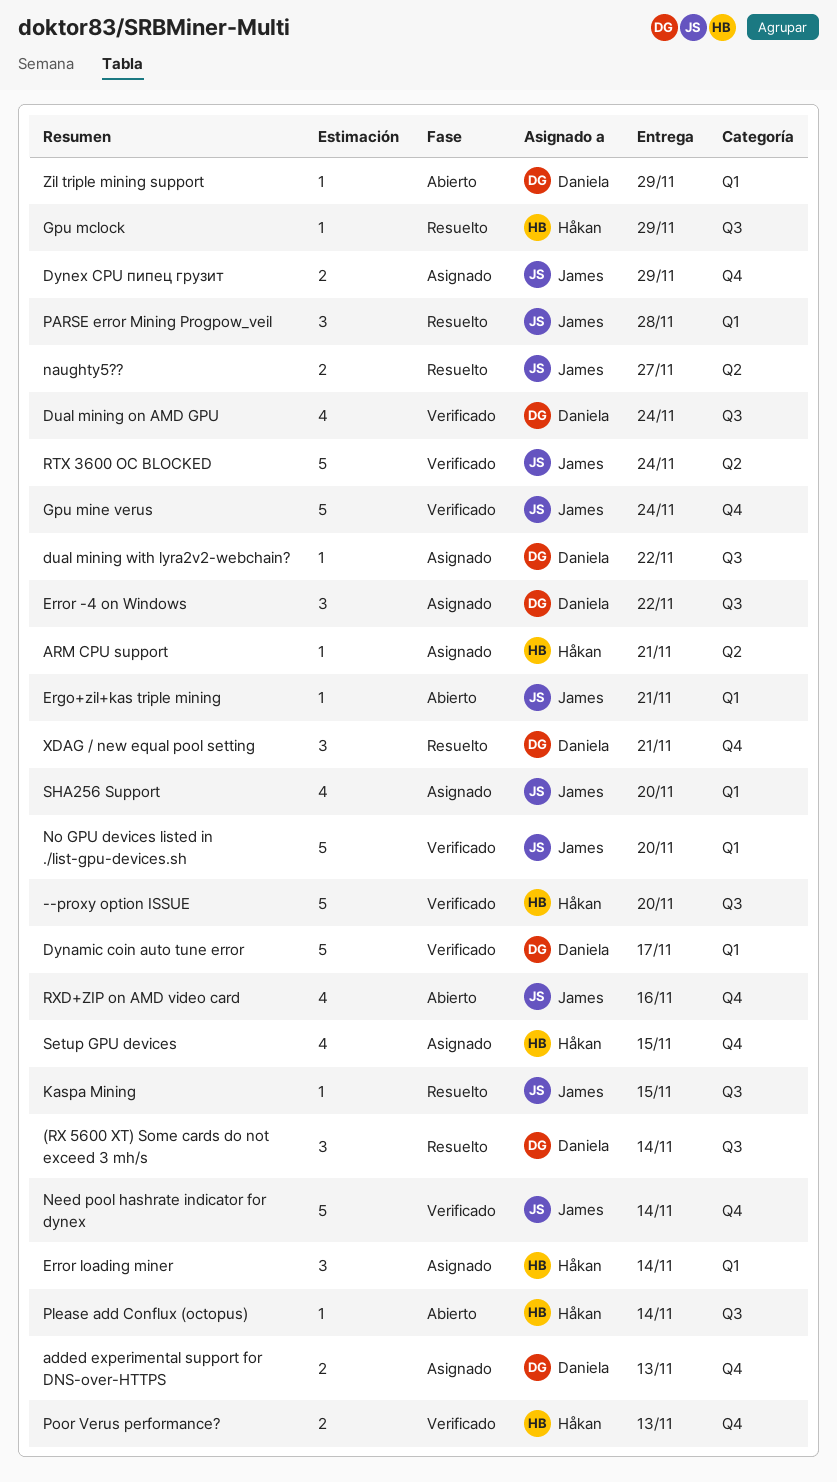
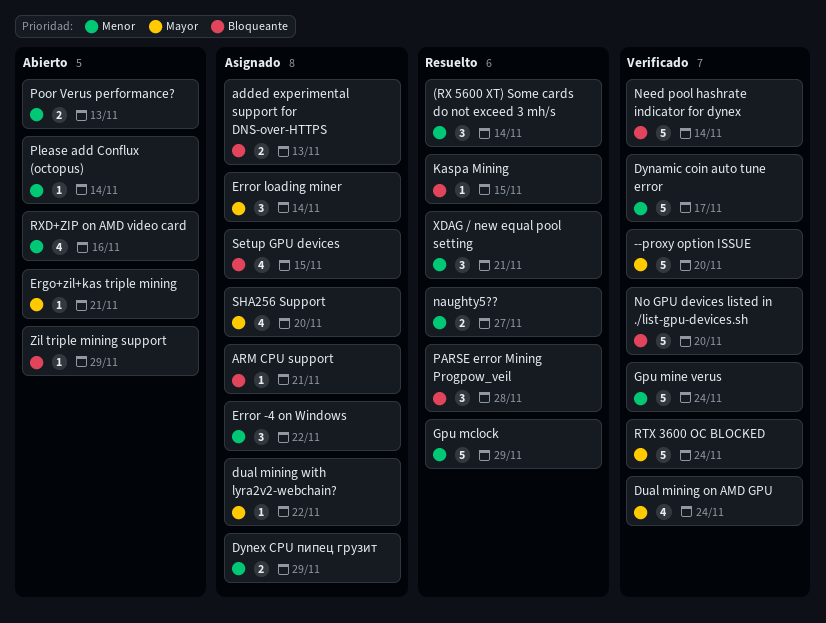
Gpu mclock, estimate: 1 -> 5
Poor Verus performance?, status: Verificado -> Abierto

